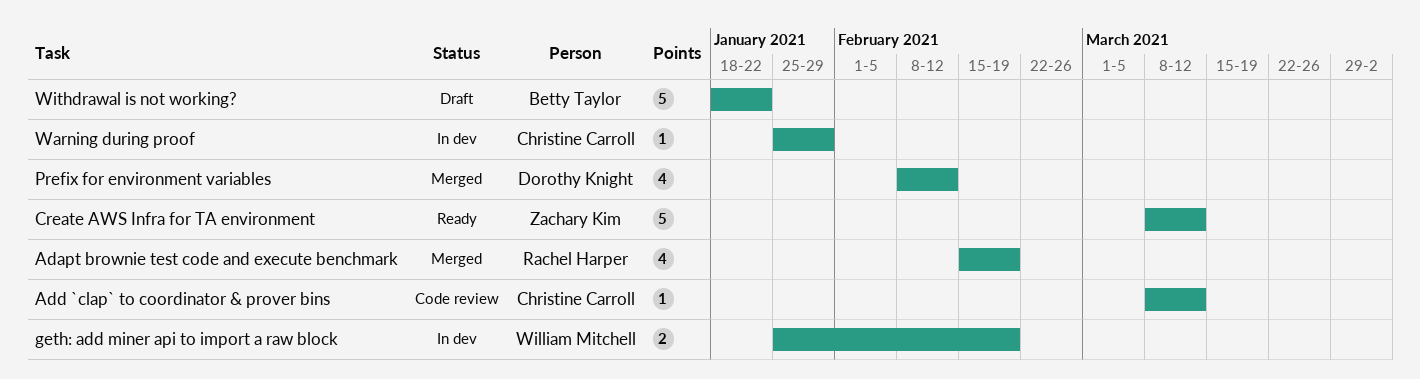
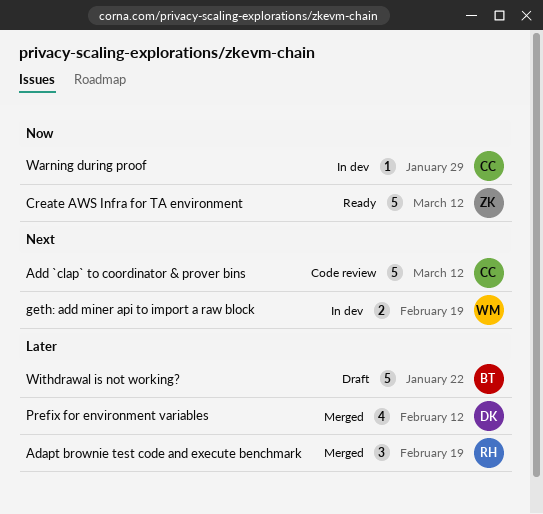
Adapt brownie test code and execute benchmark, estimate: 4 -> 3
Add `clap` to coordinator & prover bins, estimate: 1 -> 5

